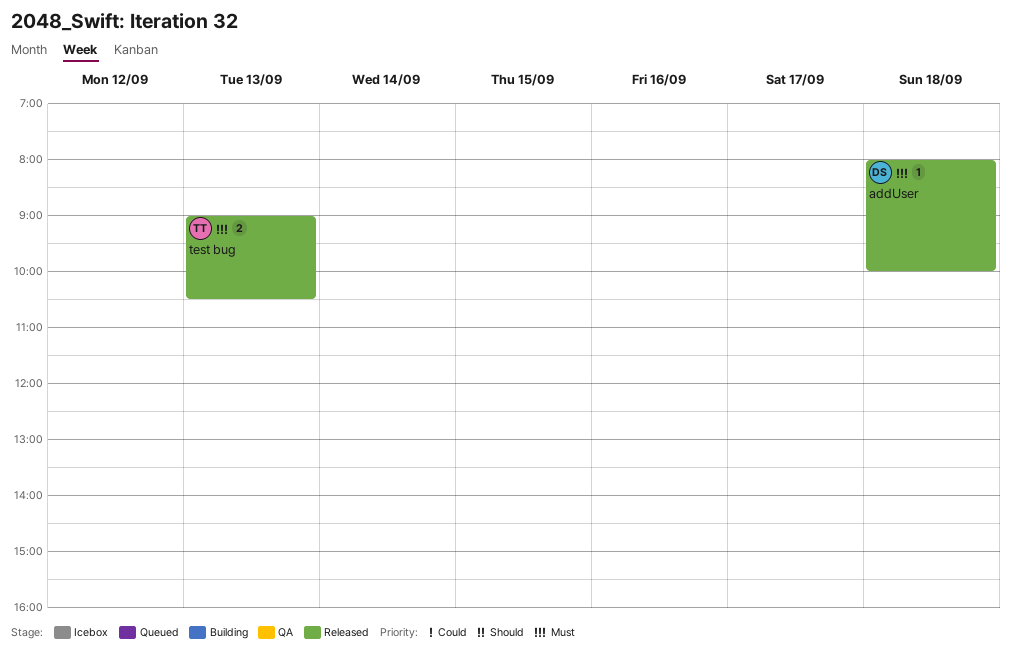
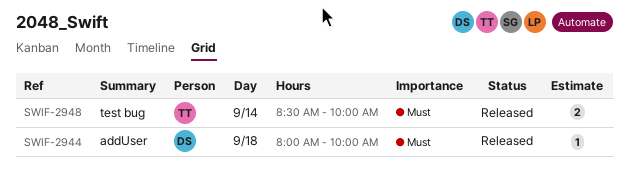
test bug, day: Sep 13 -> Sep 14
test bug, begins: 09:00 -> 08:30
test bug, ends: 10:30 -> 10:00

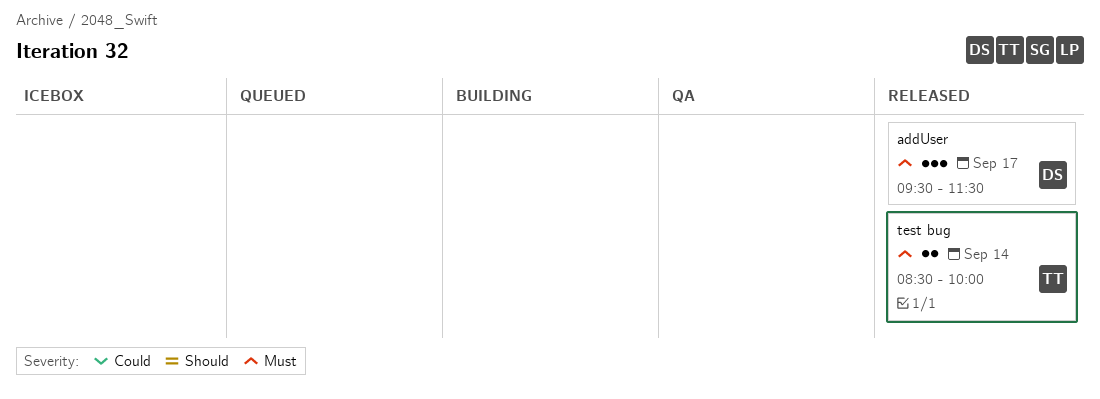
addUser, estimate: 1 -> 3
addUser, day: Sep 18 -> Sep 17
addUser, begins: 08:00 -> 09:30
addUser, ends: 10:00 -> 11:30

